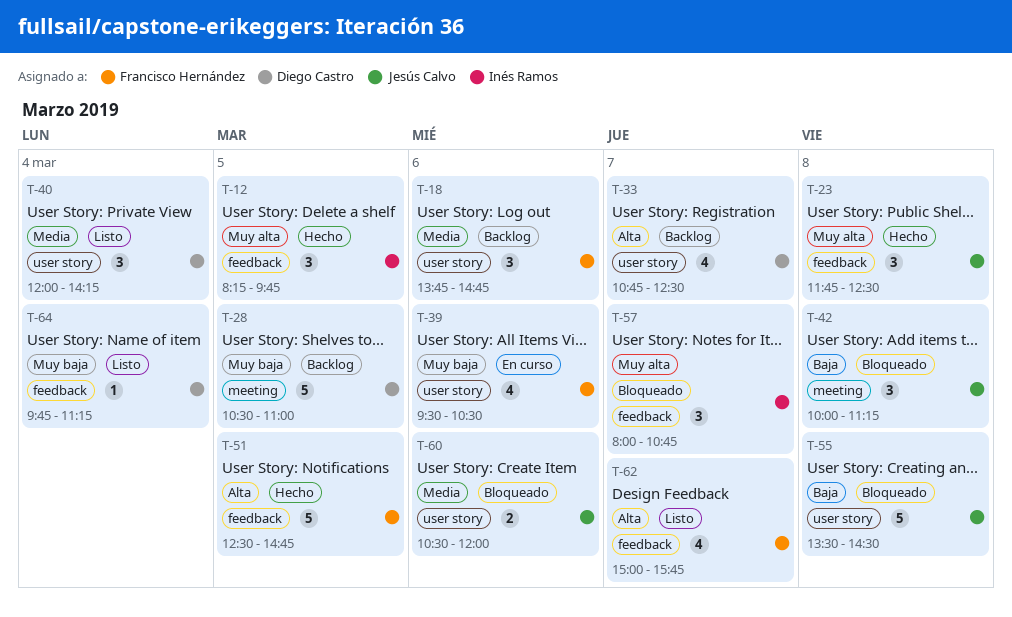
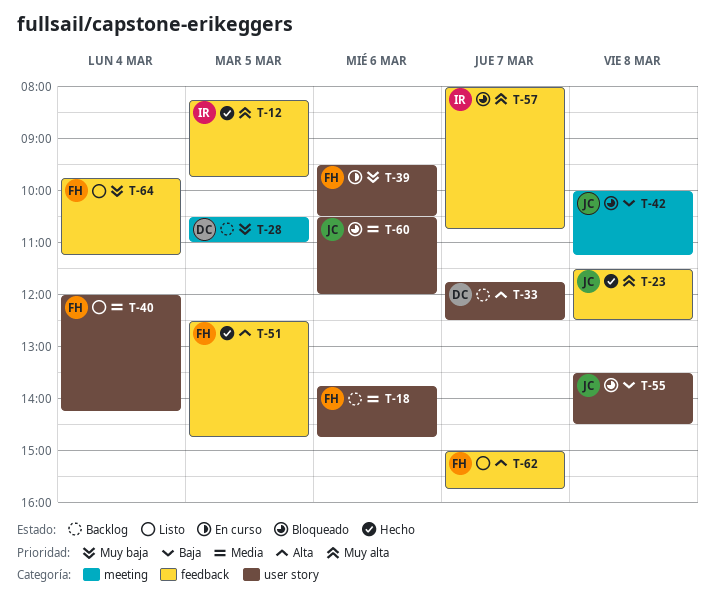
T-23, begins: 11:45 -> 11:30
T-33, begins: 10:45 -> 11:45
T-40, owner: Diego Castro -> Francisco Hernández
T-64, owner: Diego Castro -> Francisco Hernández

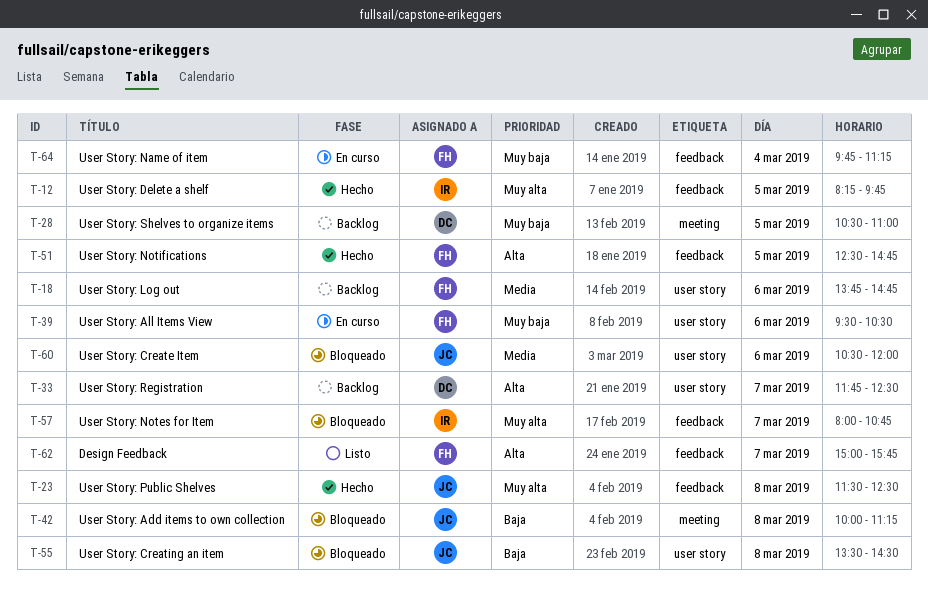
T-40: present -> none
T-64, status: Listo -> En curso

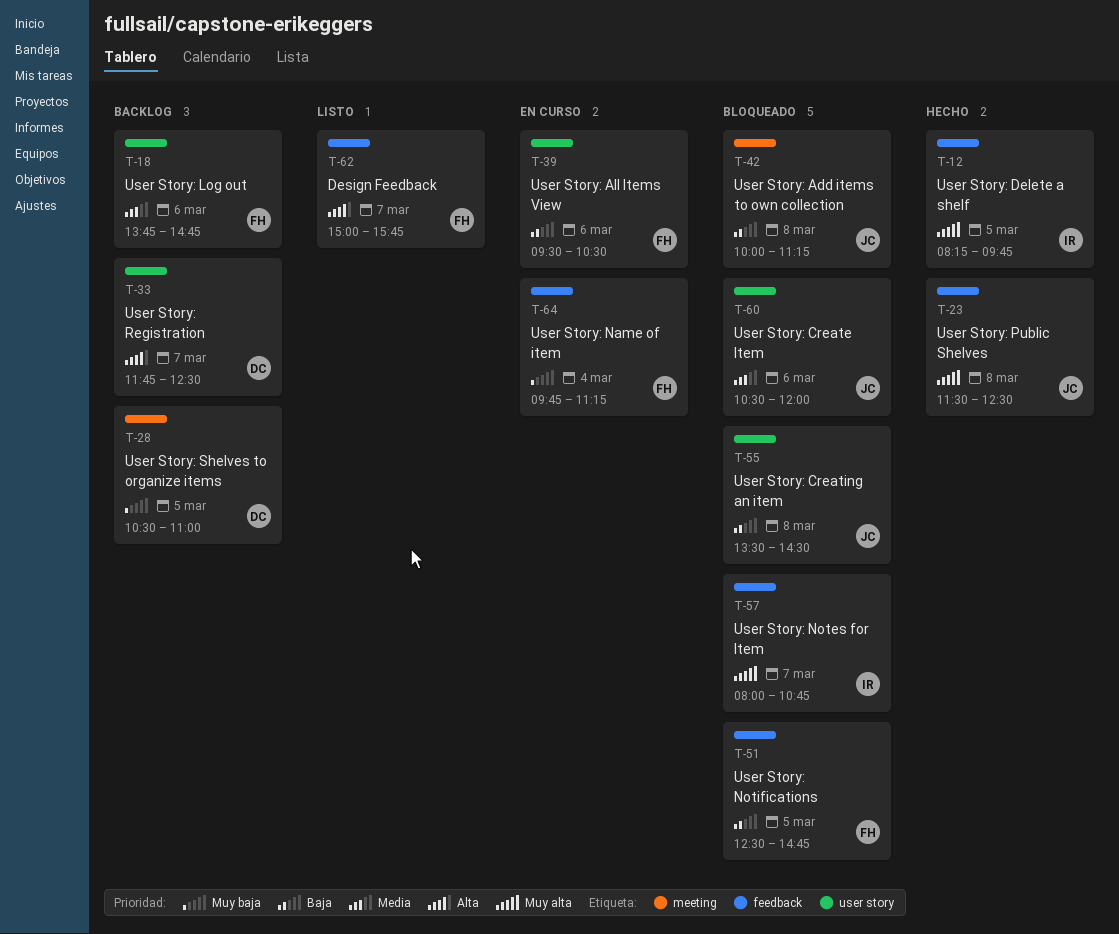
T-39, priority: Muy baja -> Baja
T-51, status: Hecho -> Bloqueado
T-51, priority: Alta -> Baja

